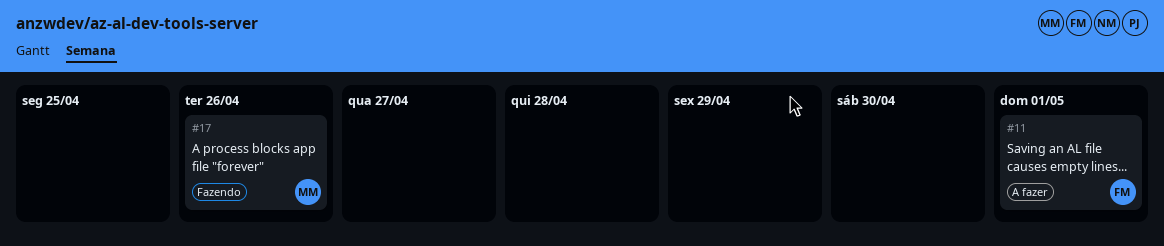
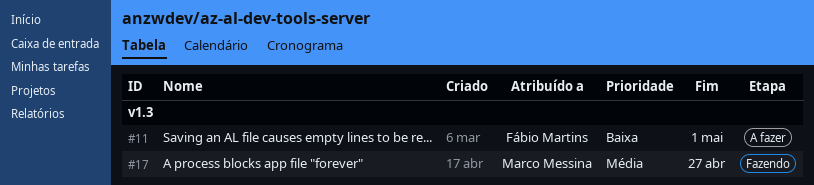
#17, due: Apr 26 -> Apr 27

